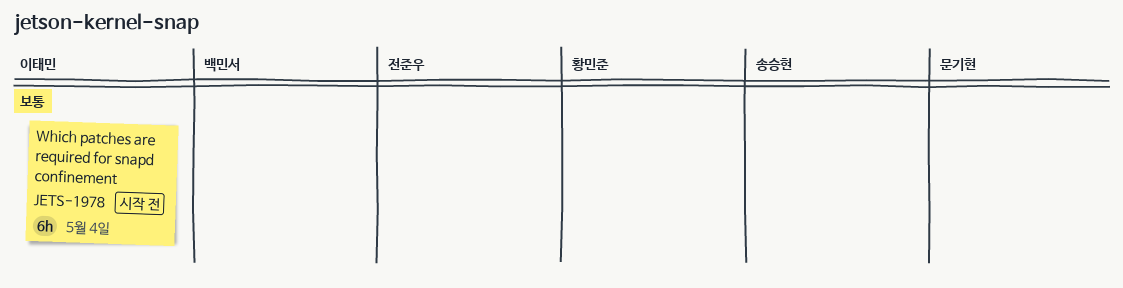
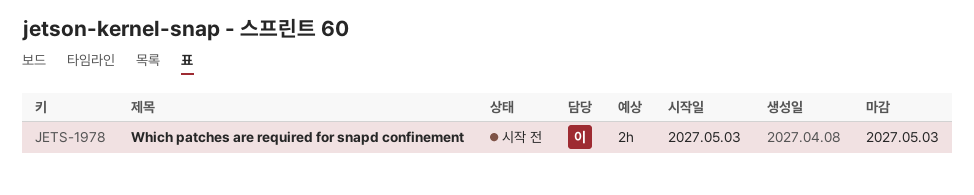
JETS-1978, estimate: 6h -> 2h
JETS-1978, due: May 4 -> May 3

